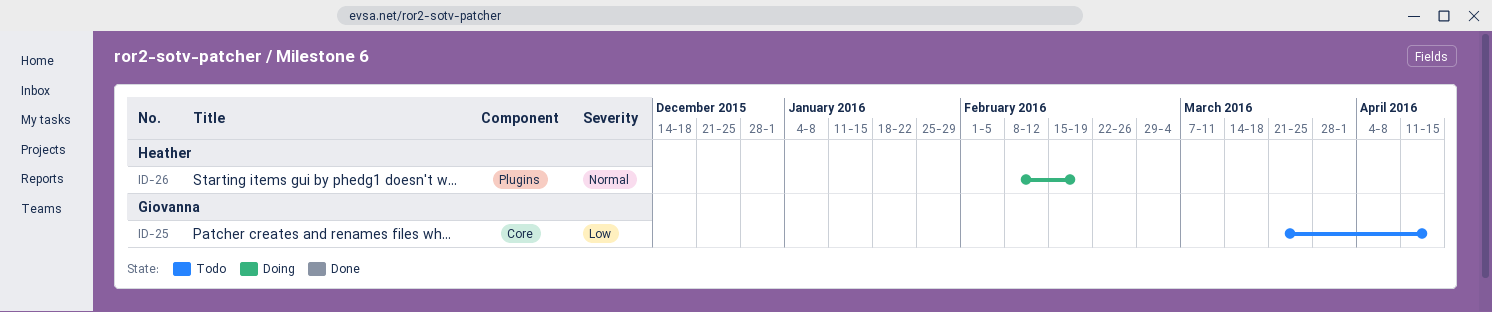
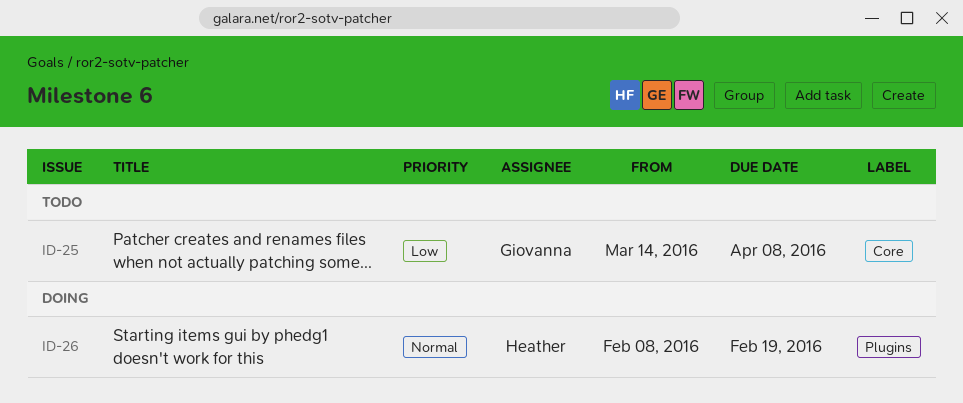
ID-25, start: Mar 21 -> Mar 14
ID-25, due: Apr 15 -> Apr 8

